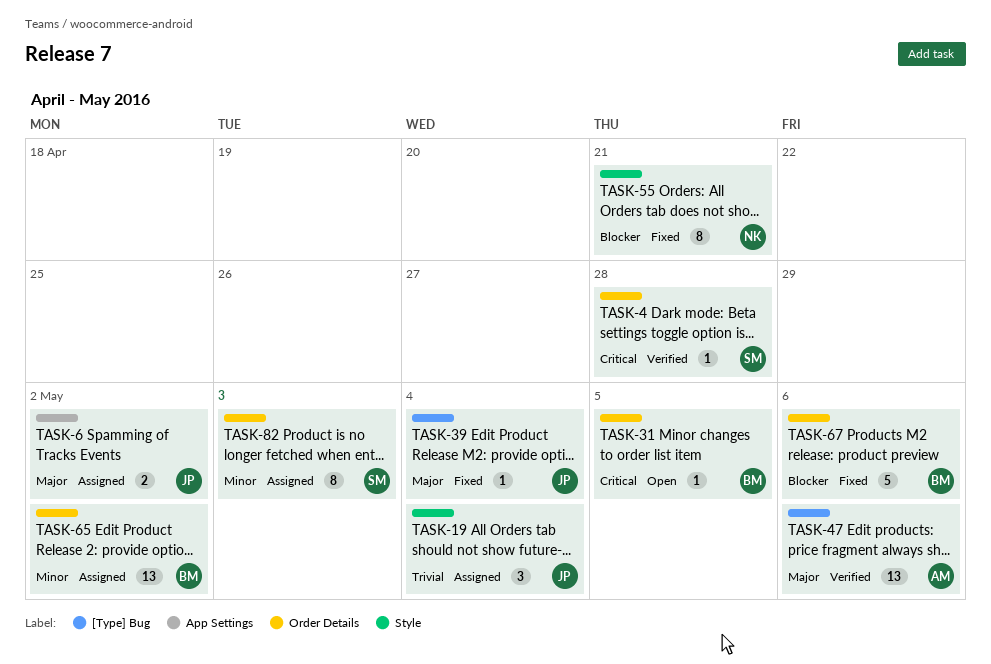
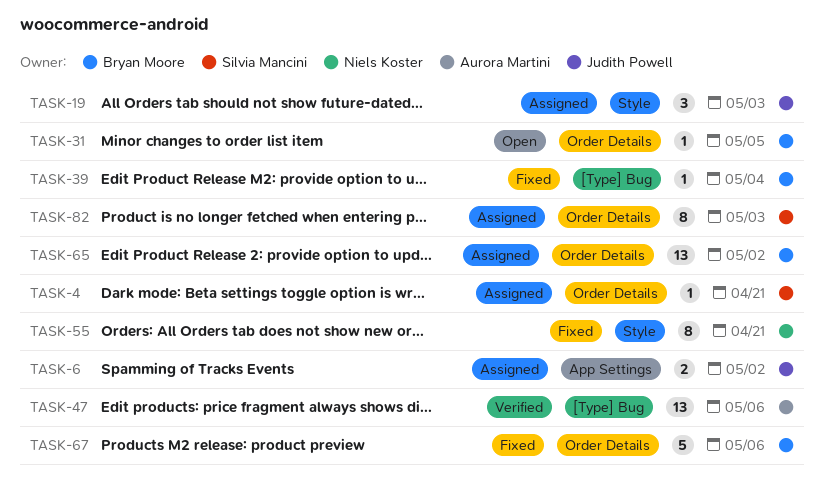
TASK-4, status: Verified -> Assigned
TASK-4, due: Apr 28 -> Apr 21
TASK-19, due: May 4 -> May 3
TASK-39, owner: Judith Powell -> Bryan Moore

